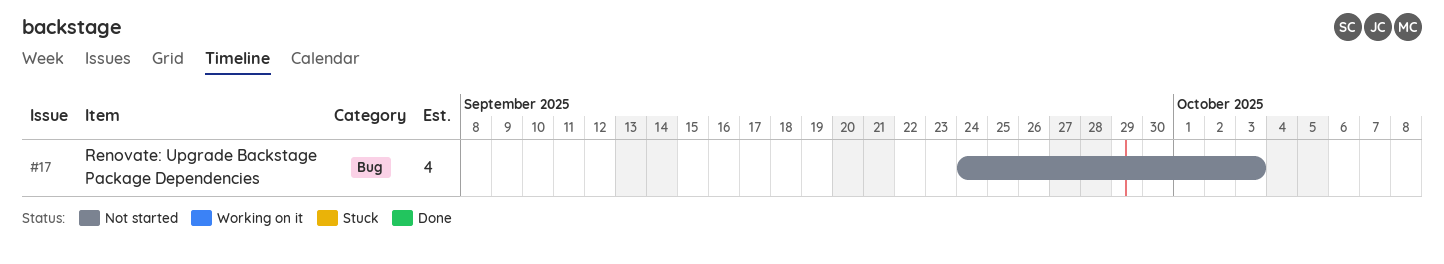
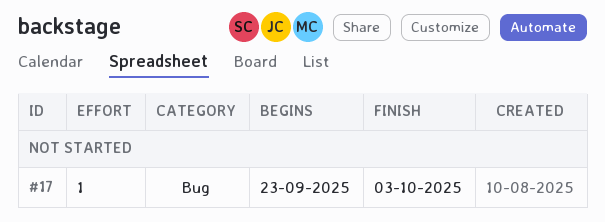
#17, estimate: 4 -> 1
#17, start: Sep 24 -> Sep 23

